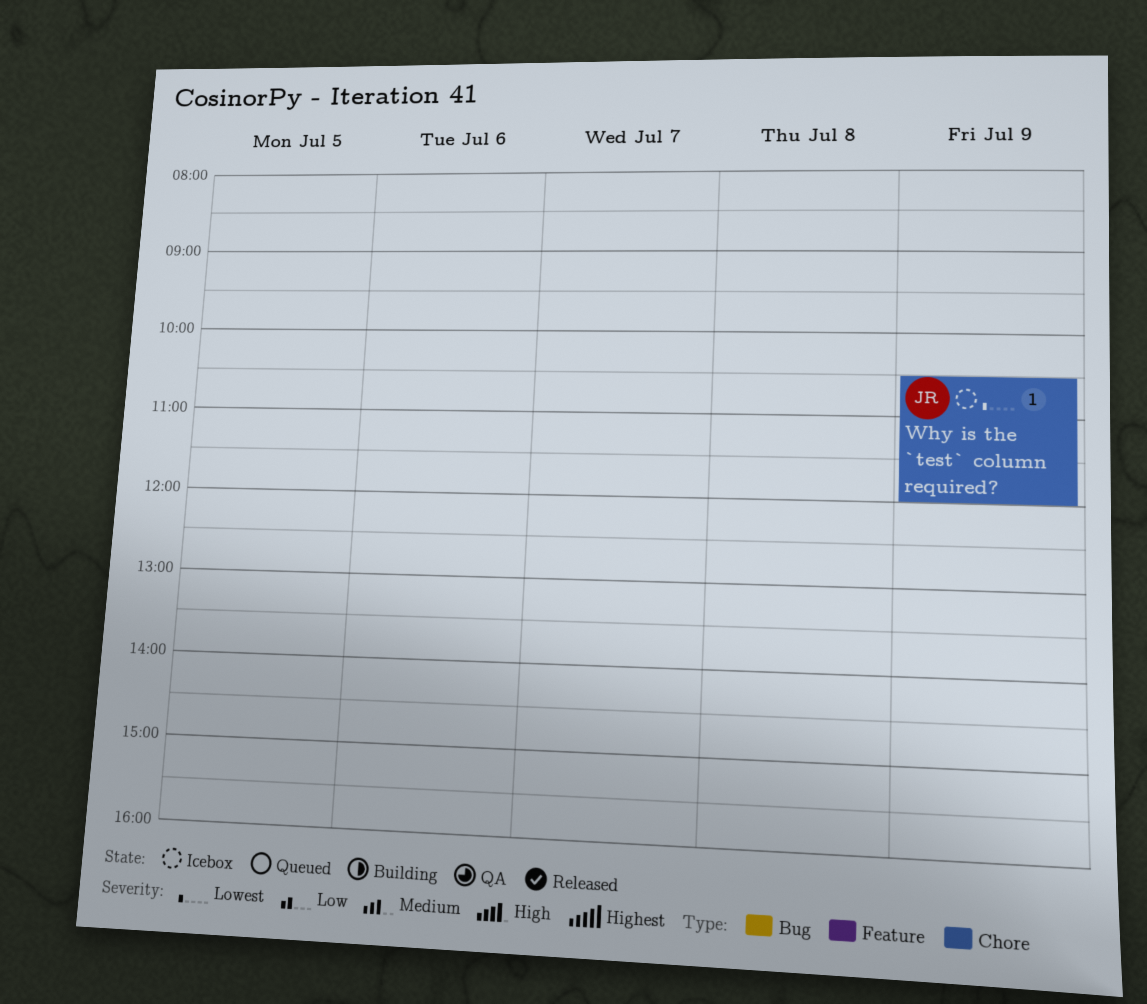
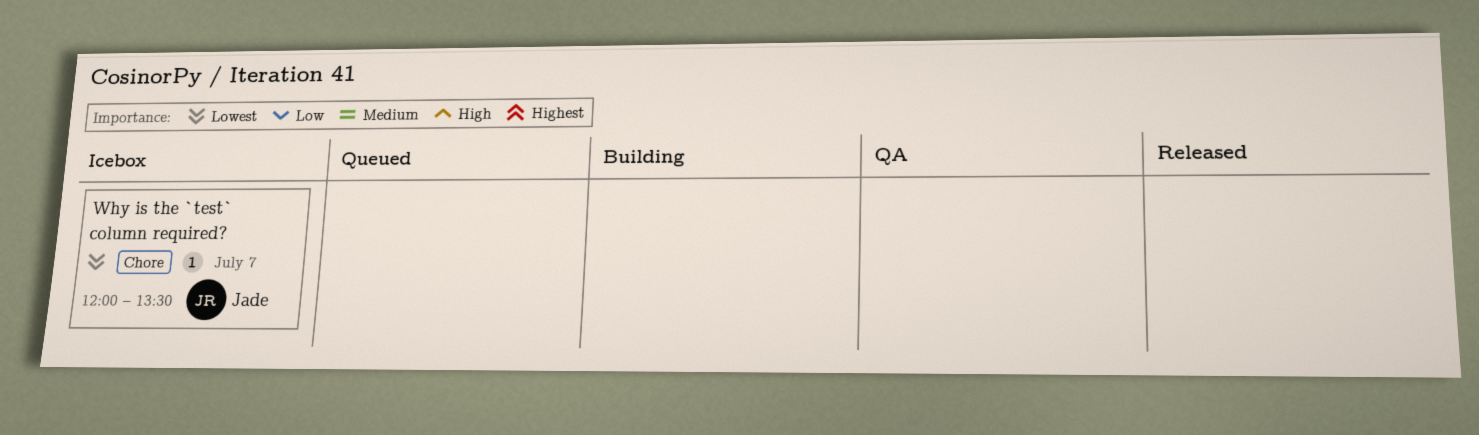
Why is the `test` column required?, day: Jul 9 -> Jul 7
Why is the `test` column required?, begins: 10:30 -> 12:00
Why is the `test` column required?, ends: 12:00 -> 13:30

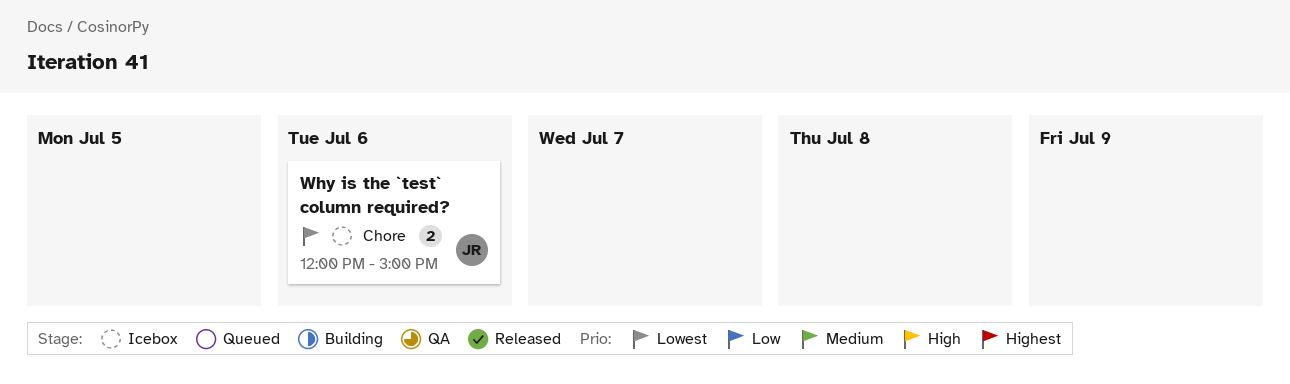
Why is the `test` column required?, estimate: 1 -> 2
Why is the `test` column required?, day: Jul 7 -> Jul 6
Why is the `test` column required?, ends: 13:30 -> 15:00

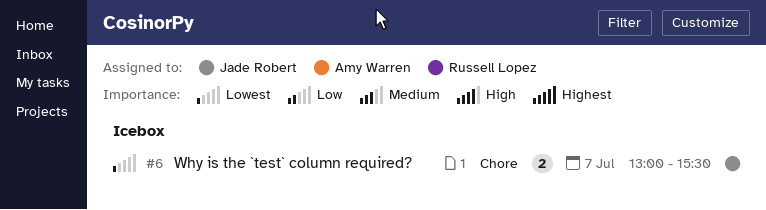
Why is the `test` column required?, day: Jul 6 -> Jul 7
Why is the `test` column required?, begins: 12:00 -> 13:00
Why is the `test` column required?, ends: 15:00 -> 15:30

